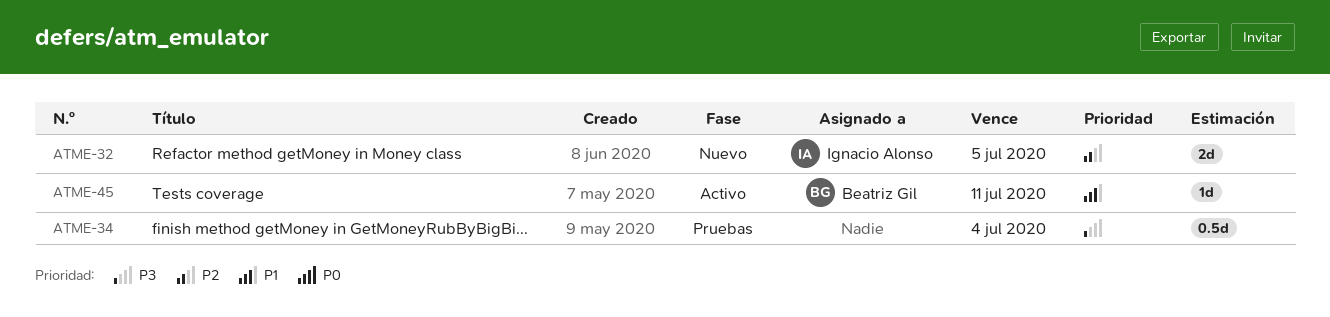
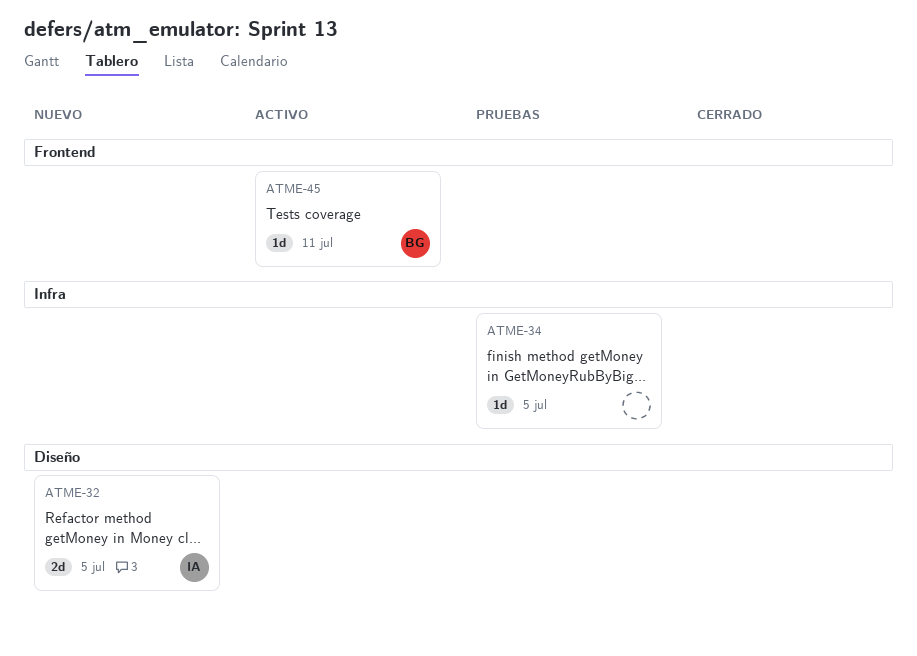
ATME-34, estimate: 0.5d -> 1d
ATME-34, due: Jul 4 -> Jul 5

